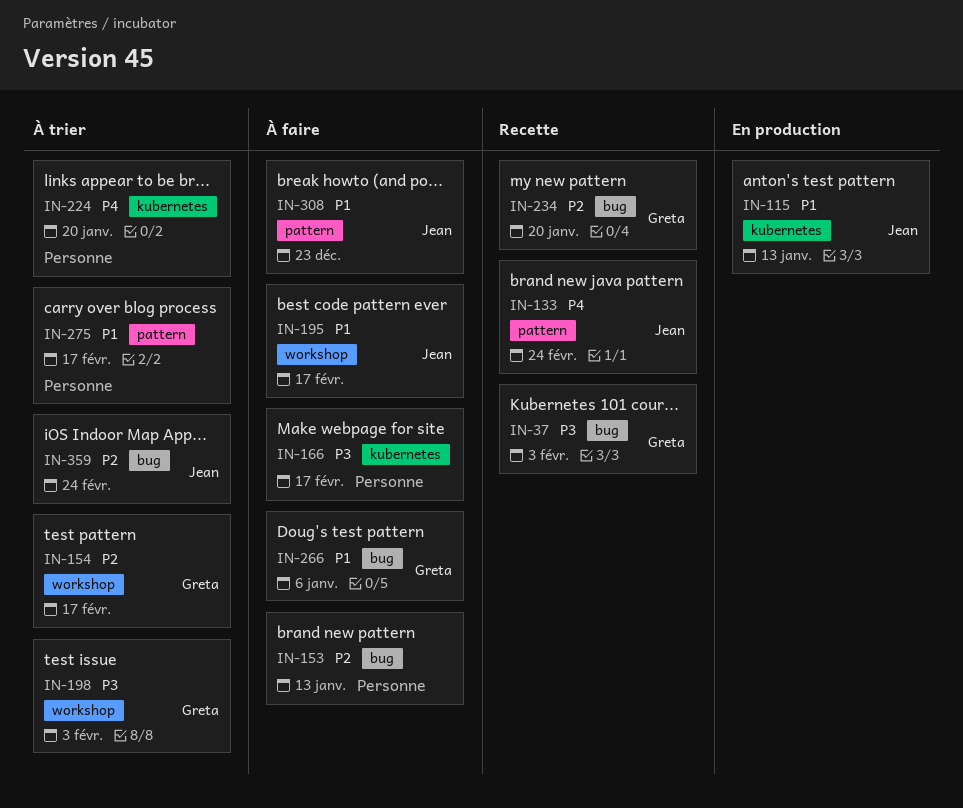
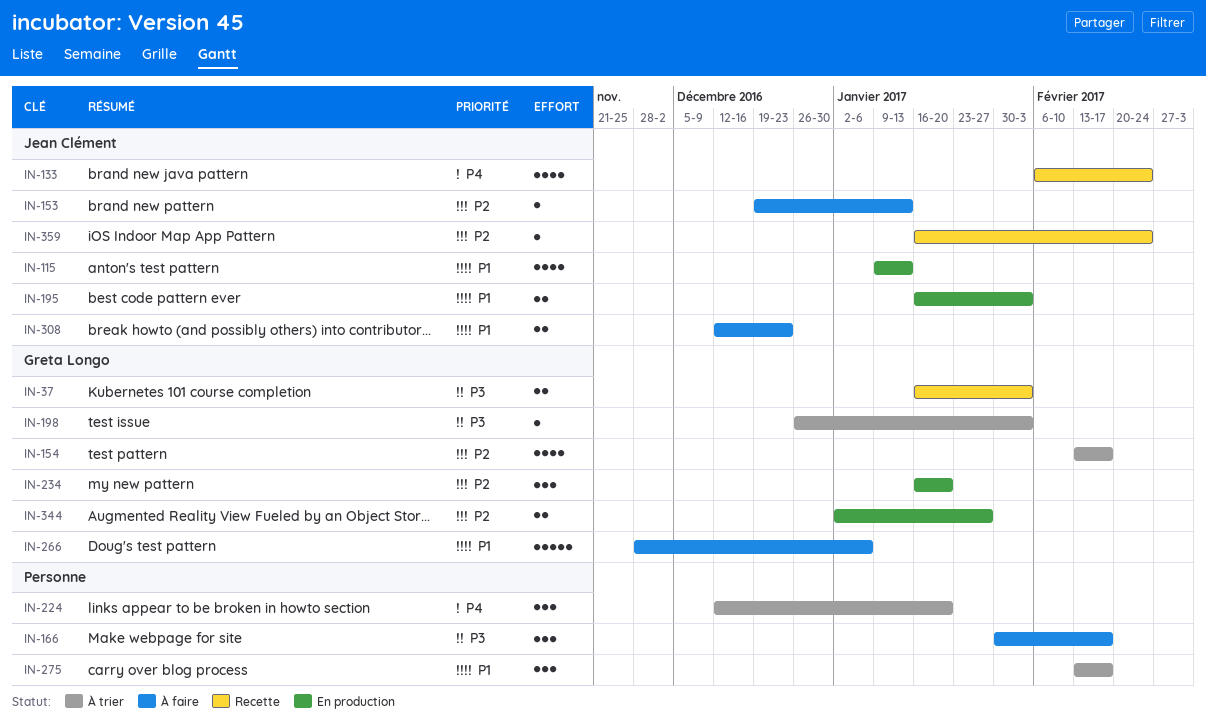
IN-153, owner: none -> Jean Clément
IN-195, status: À faire -> En production
IN-195, due: Feb 17 -> Feb 3
IN-234, status: Recette -> En production
IN-344: none -> present
IN-359, status: À trier -> Recette

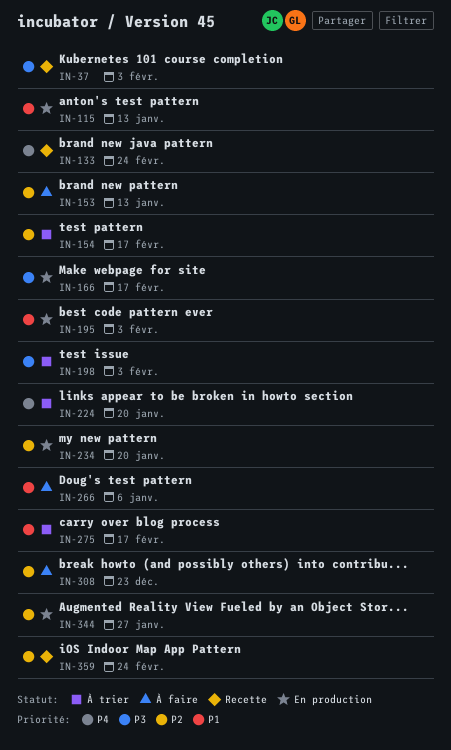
IN-166, status: À faire -> En production
IN-308, priority: P1 -> P2

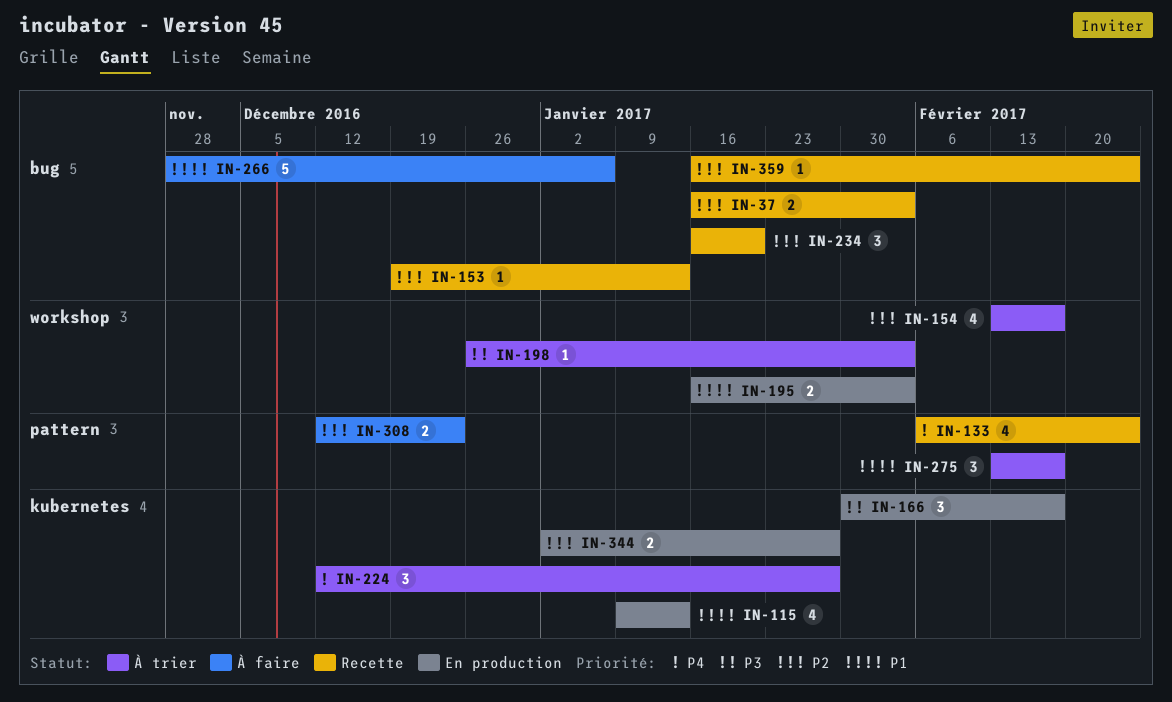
IN-37, priority: P3 -> P2
IN-153, status: À faire -> Recette
IN-224, due: Jan 20 -> Jan 27
IN-234, status: En production -> Recette

